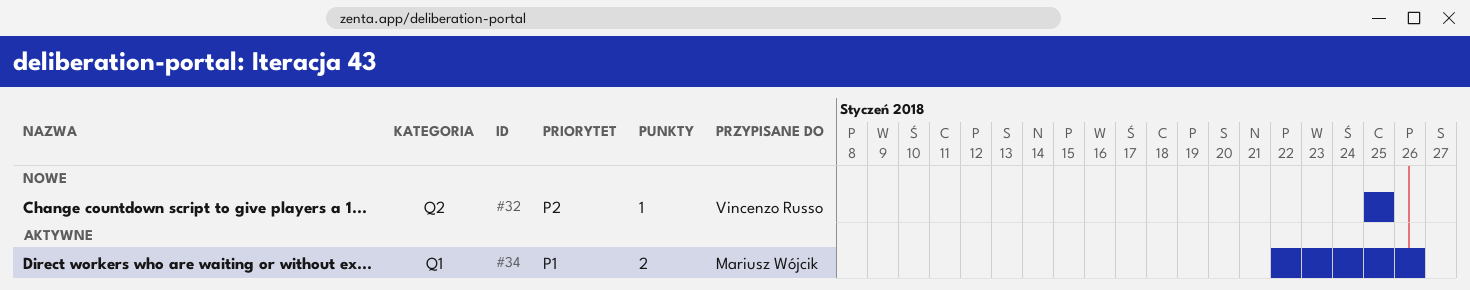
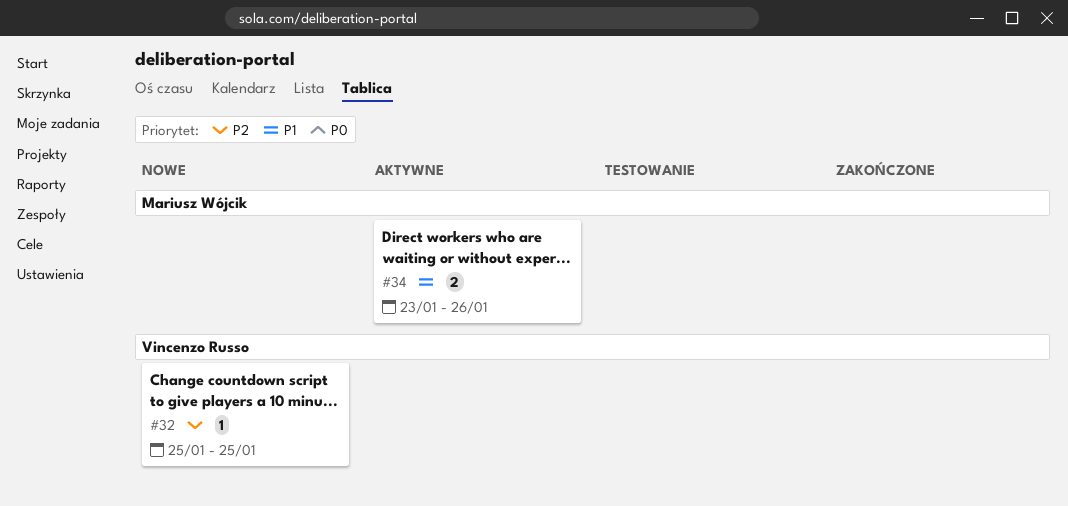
#34, start: Jan 22 -> Jan 23

